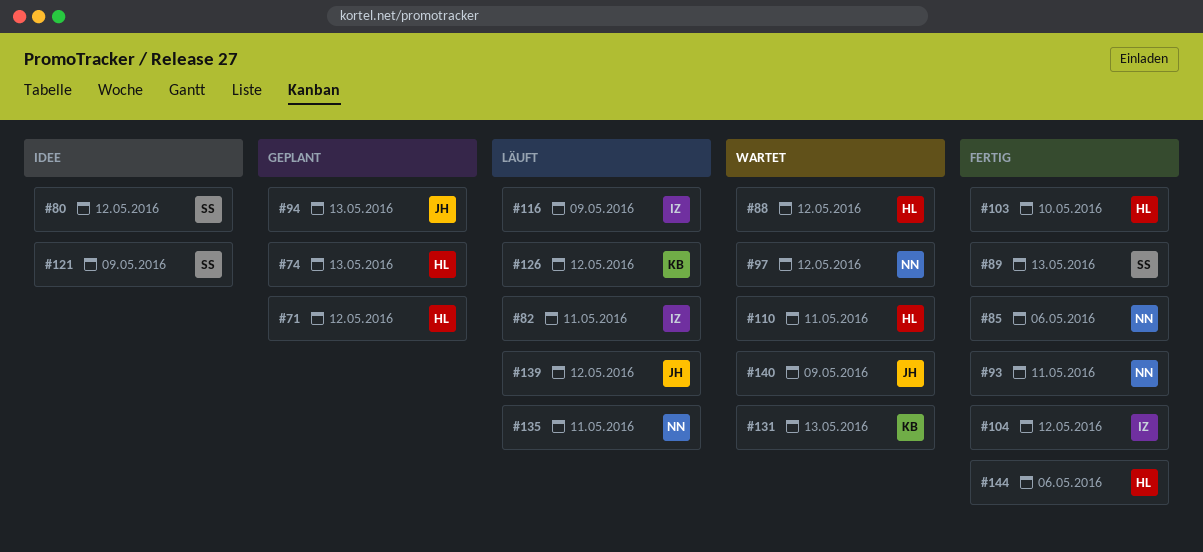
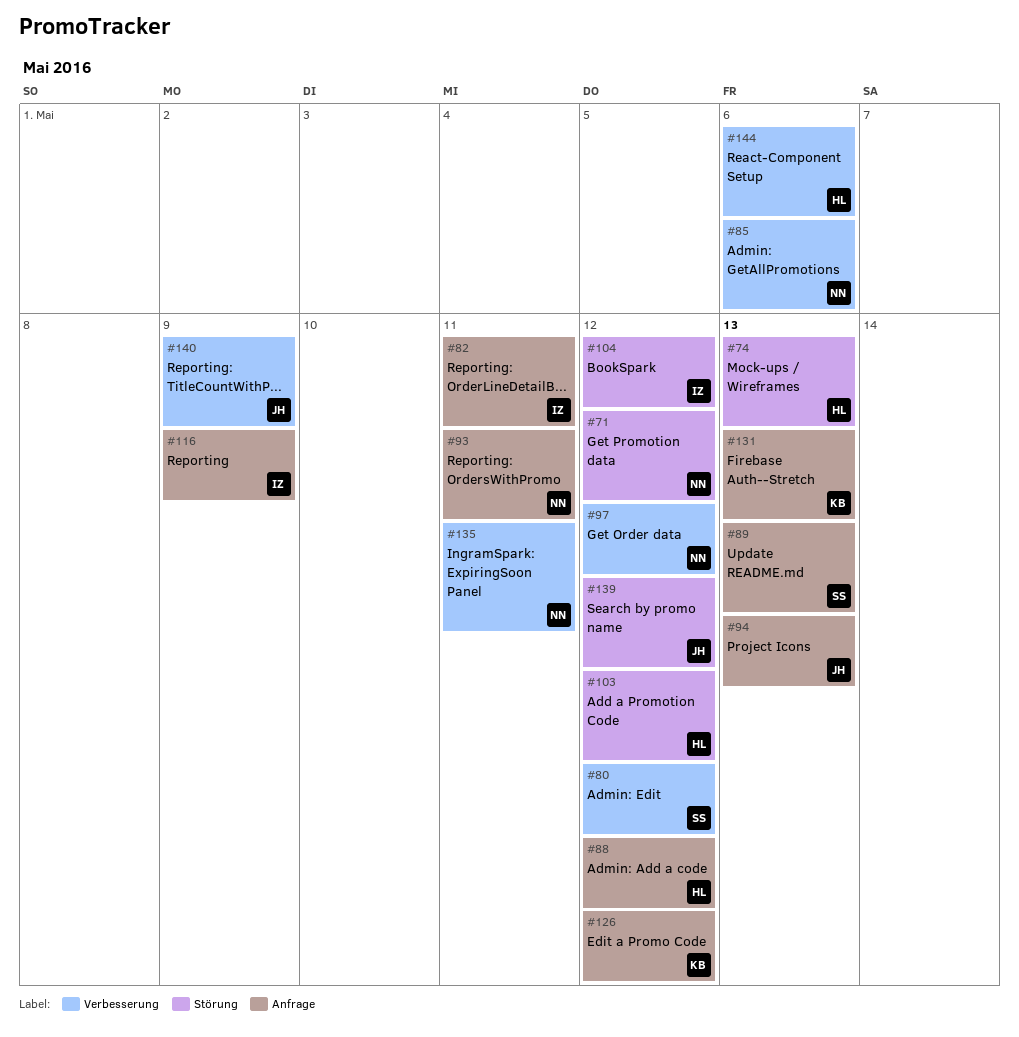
#71, owner: HL -> NN
#103, due: May 10 -> May 12
#110: present -> none
#121: present -> none

